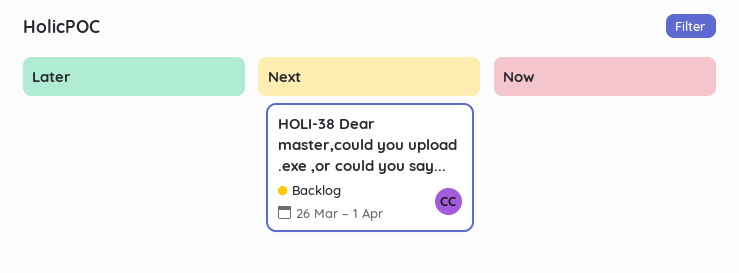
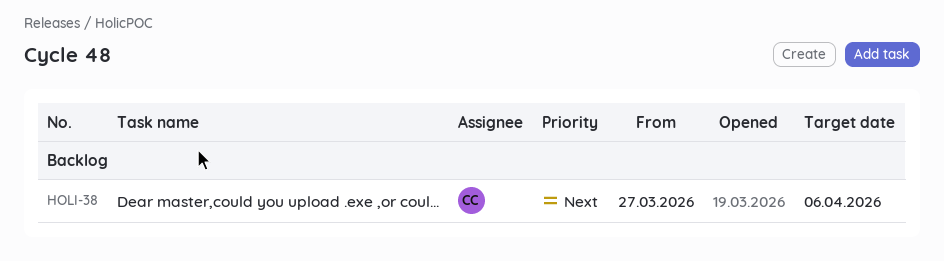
HOLI-38, start: Mar 26 -> Mar 27
HOLI-38, due: Apr 1 -> Apr 6

